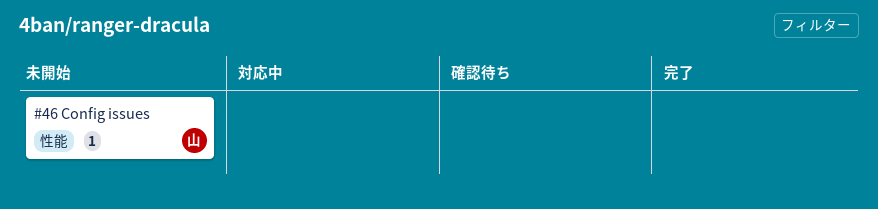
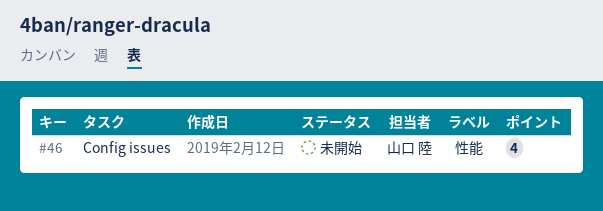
#46, estimate: 1 -> 4

